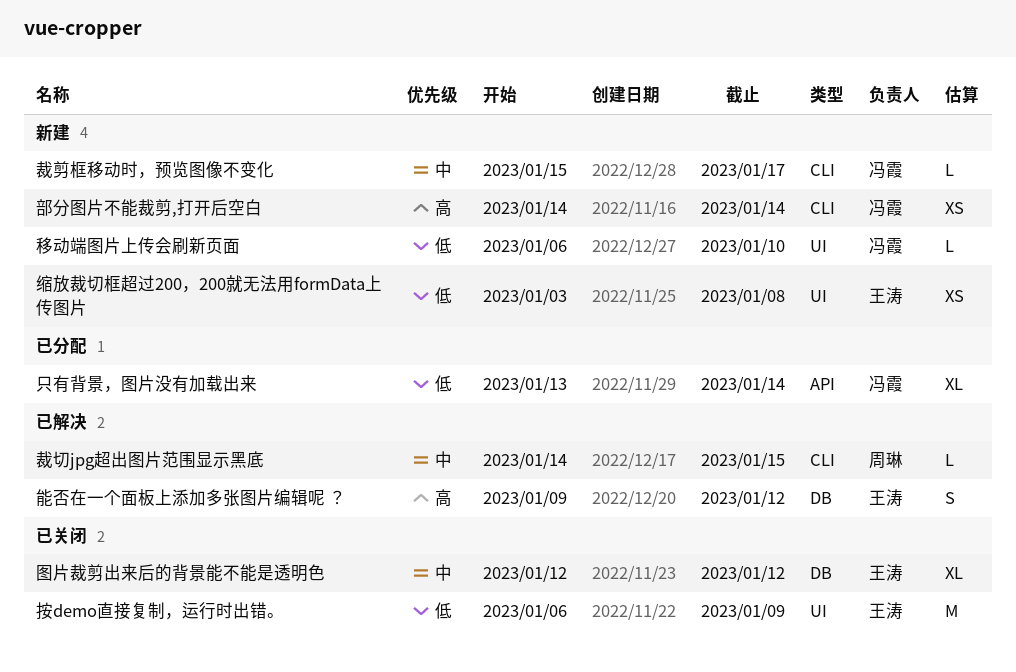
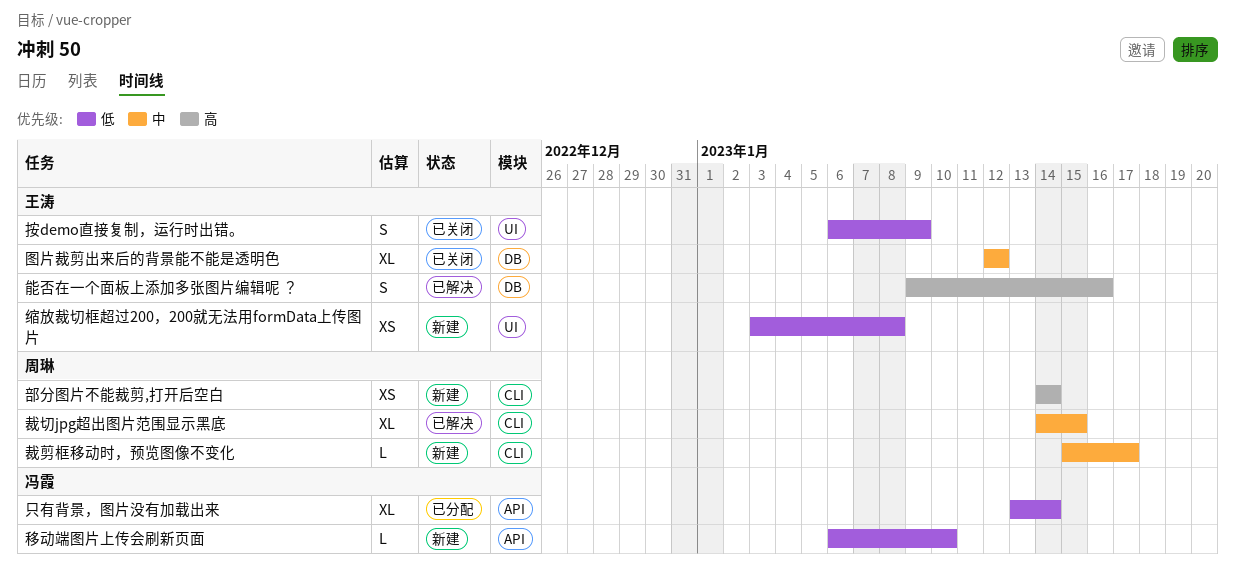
按demo直接复制，运行时出错。, estimate: M -> S
移动端图片上传会刷新页面, label: UI -> API
能否在一个面板上添加多张图片编辑呢 ？, due: Jan 12 -> Jan 16
裁切jpg超出图片范围显示黑底, estimate: L -> XL
裁剪框移动时，预览图像不变化, owner: 冯霞 -> 周琳
部分图片不能裁剪,打开后空白, owner: 冯霞 -> 周琳

